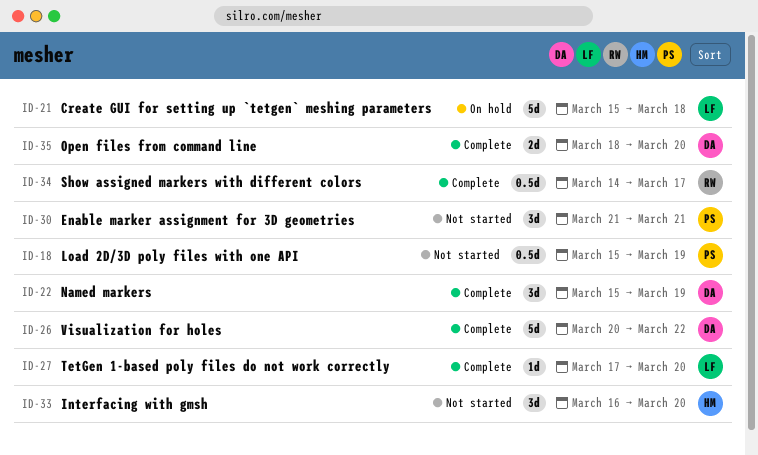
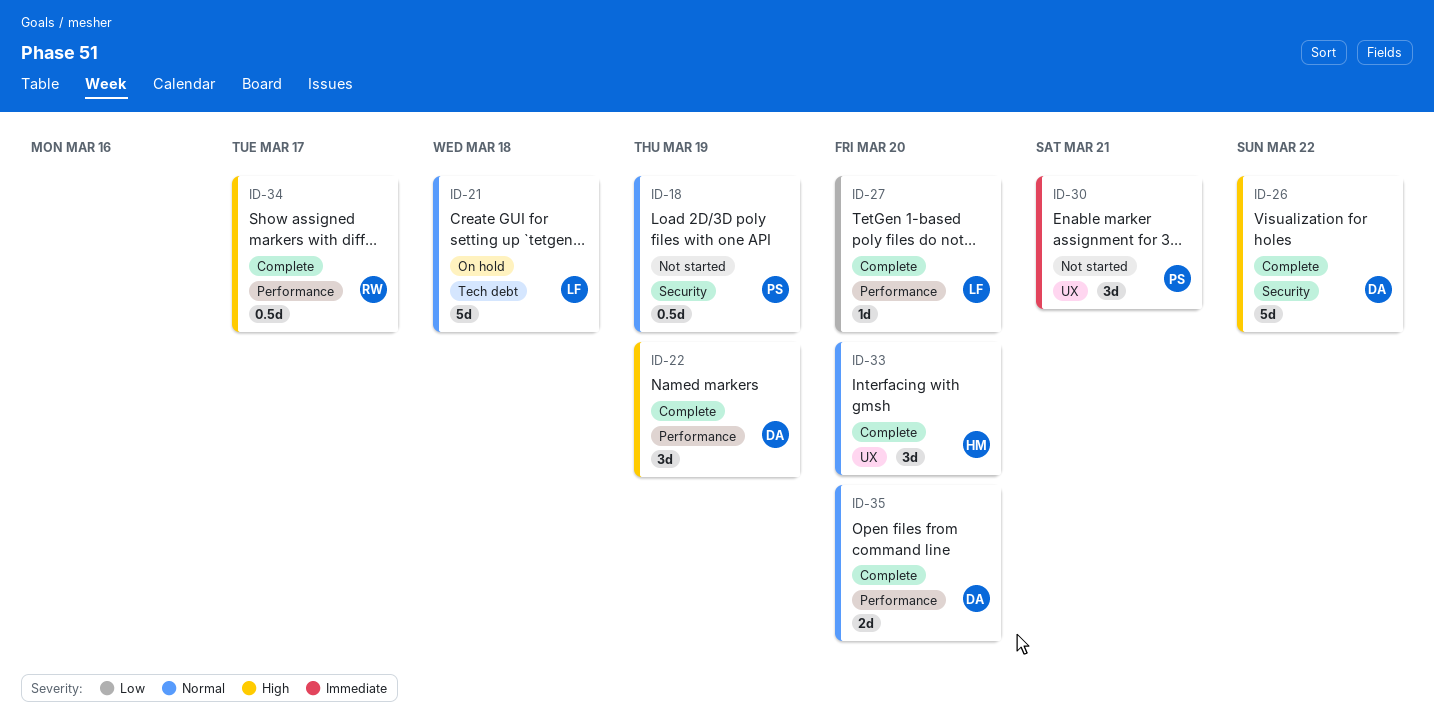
ID-33, status: Not started -> Complete

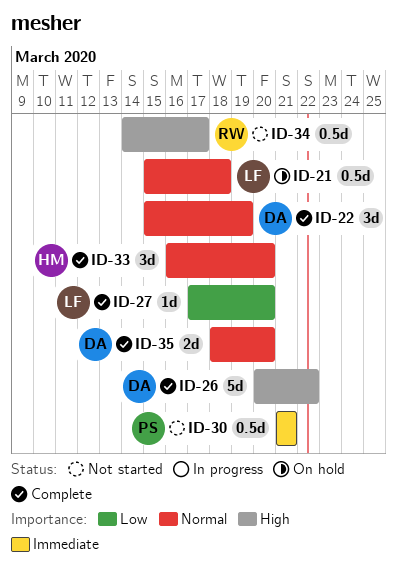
ID-18: present -> none
ID-21, estimate: 5d -> 0.5d
ID-22, priority: High -> Normal
ID-30, estimate: 3d -> 0.5d
ID-34, status: Complete -> Not started

